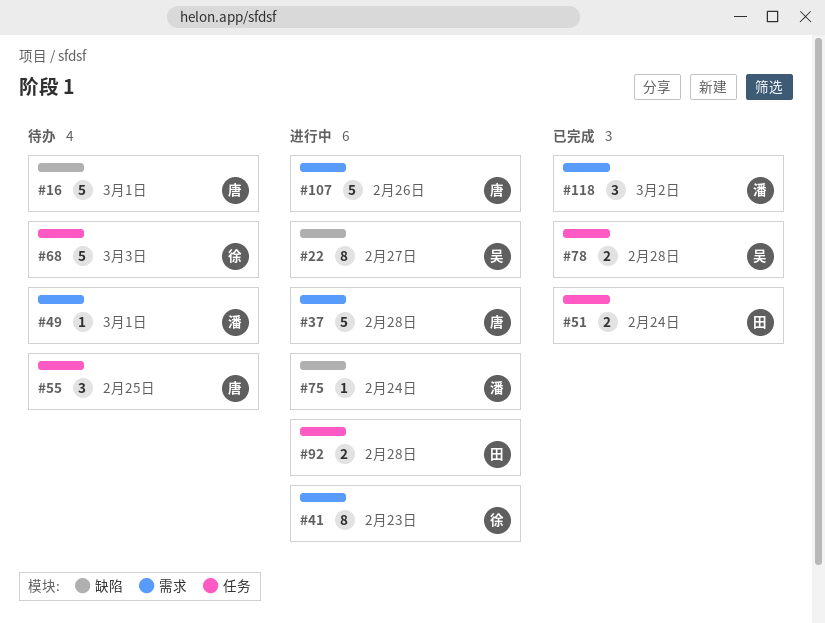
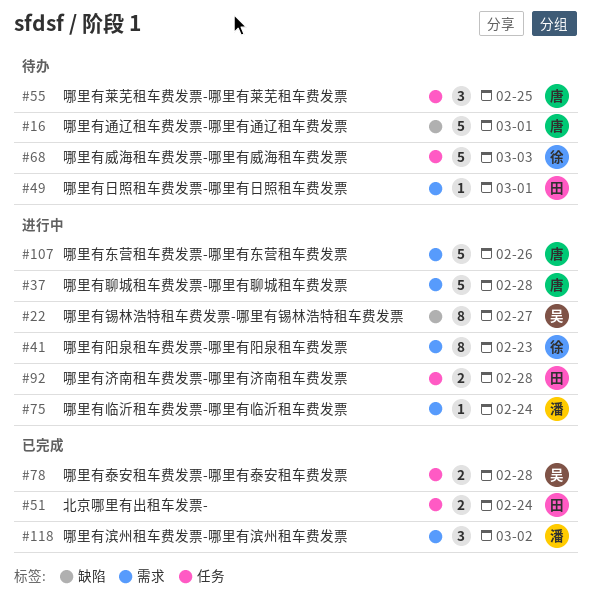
#49, owner: 潘 -> 田
#75, label: 缺陷 -> 需求

